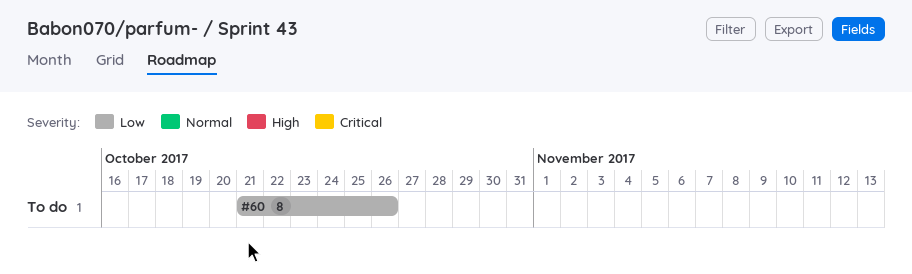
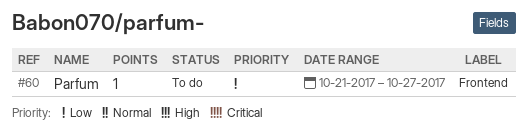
#60, estimate: 8 -> 1
#60, due: Oct 26 -> Oct 27

